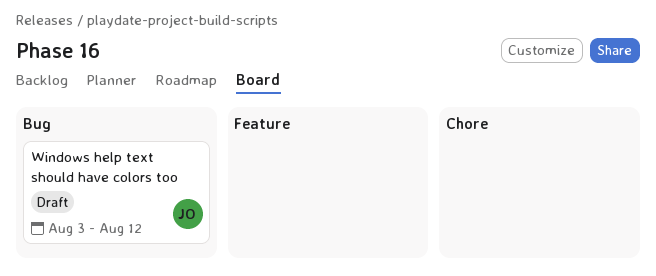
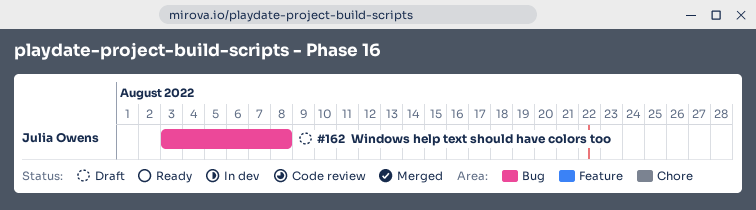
Windows help text should have colors too, due: Aug 12 -> Aug 8

